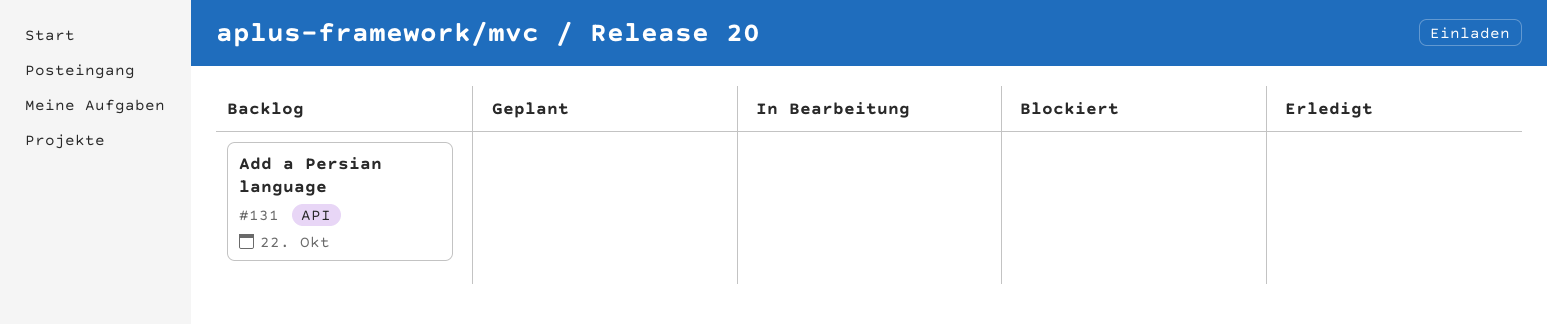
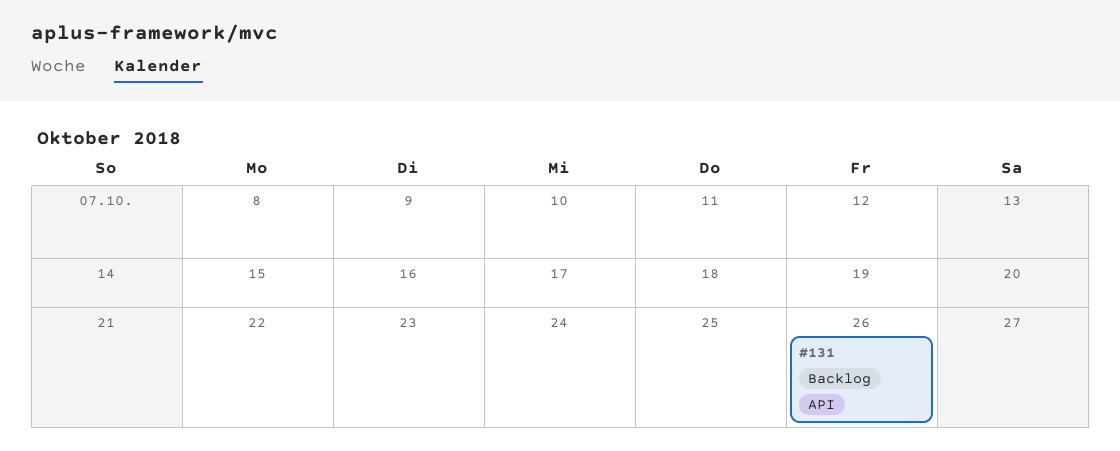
#131, due: Oct 22 -> Oct 26

